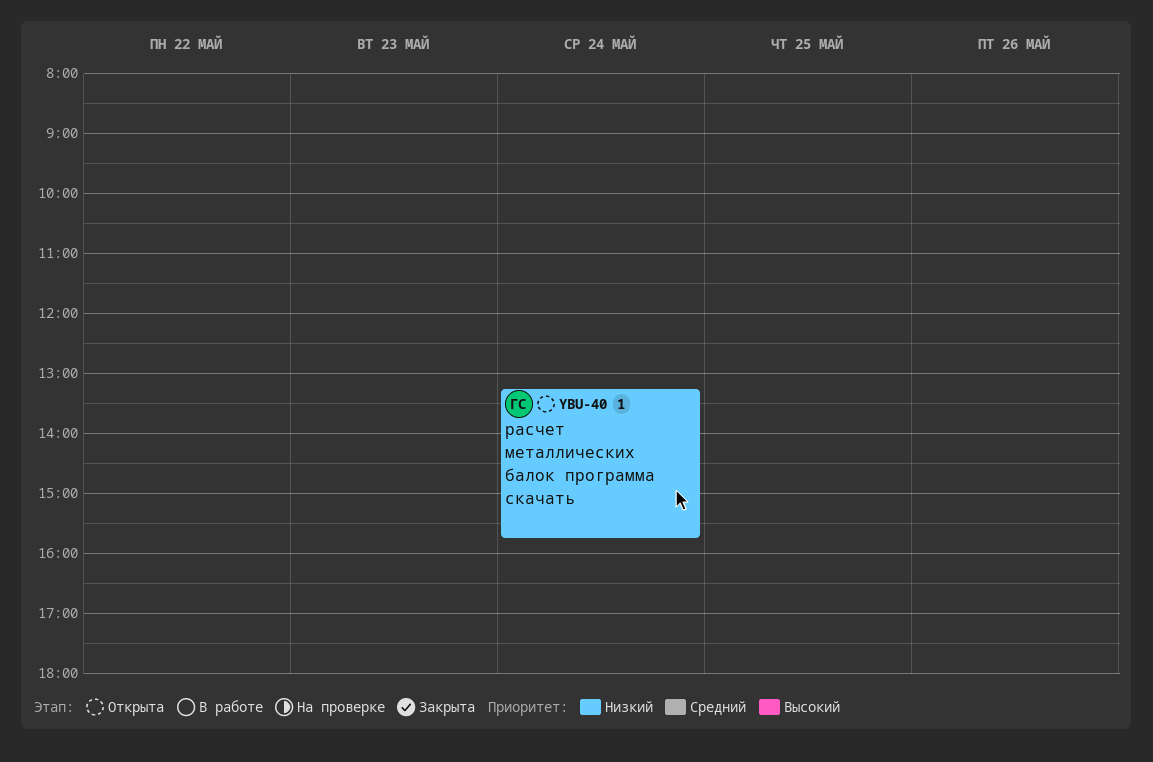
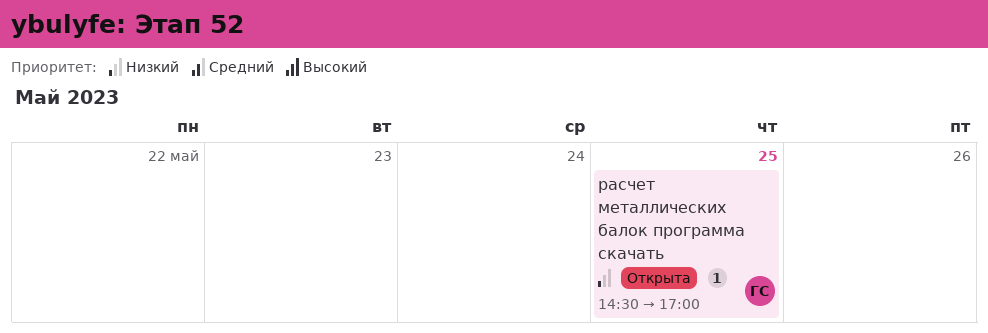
расчет металлических балок программа скачать, day: May 24 -> May 25
расчет металлических балок программа скачать, begins: 13:15 -> 14:30
расчет металлических балок программа скачать, ends: 15:45 -> 17:00

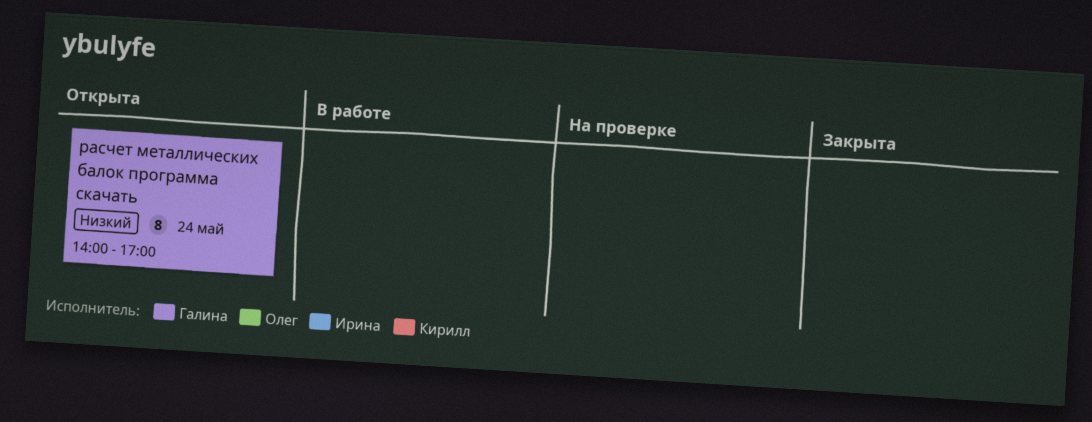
расчет металлических балок программа скачать, estimate: 1 -> 8
расчет металлических балок программа скачать, day: May 25 -> May 24
расчет металлических балок программа скачать, begins: 14:30 -> 14:00

